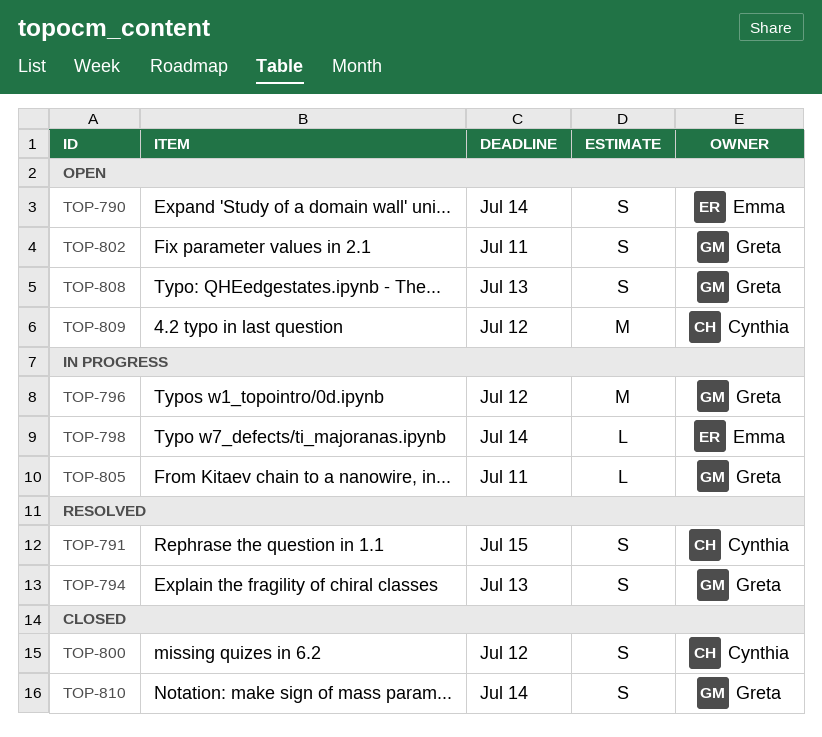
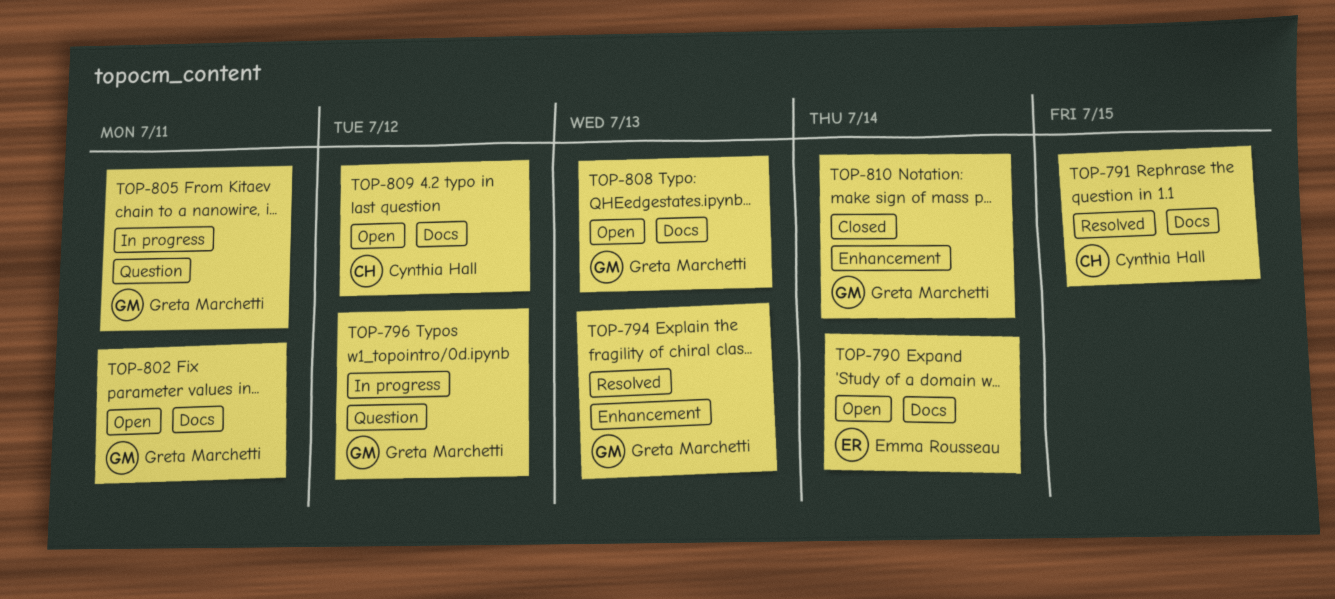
TOP-798: present -> none
TOP-800: present -> none

